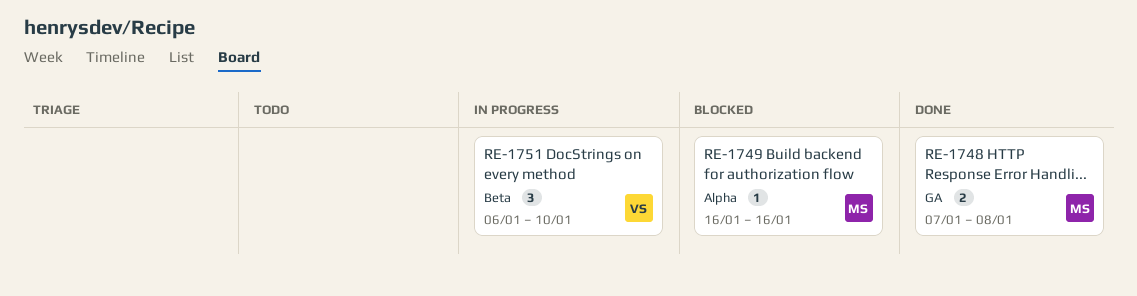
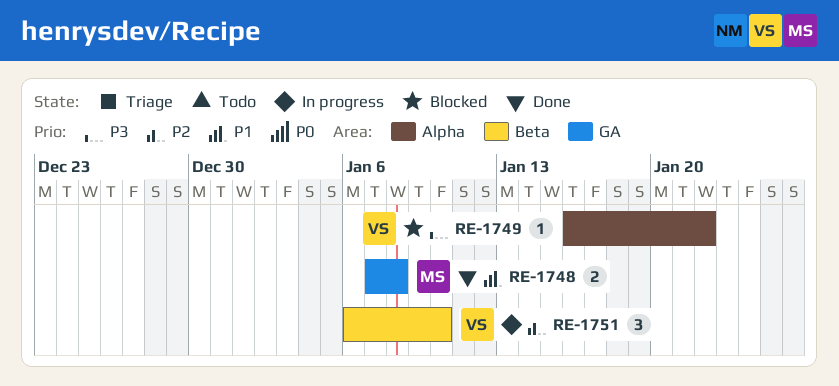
RE-1749, owner: MS -> VS
RE-1749, due: Jan 16 -> Jan 22

